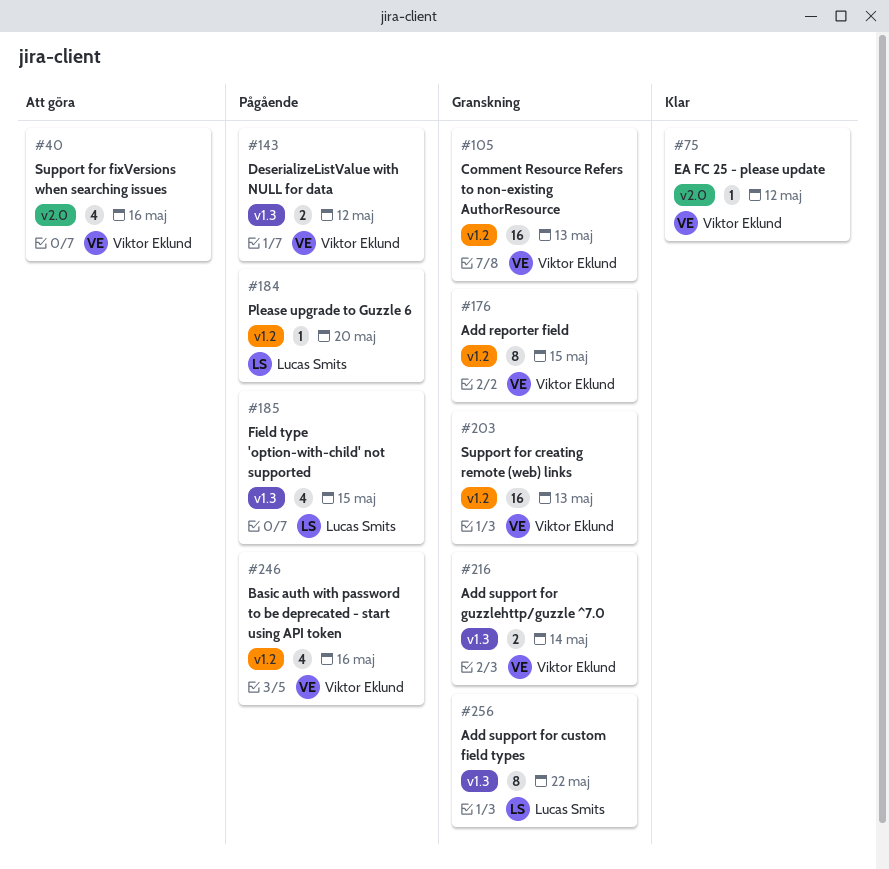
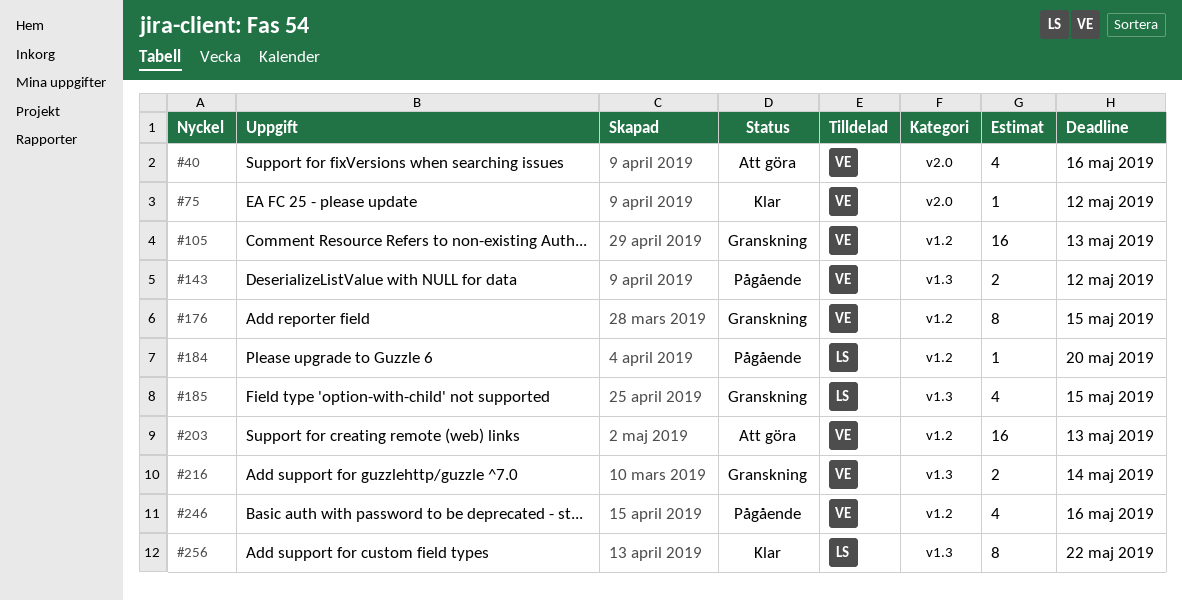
#185, status: Pågående -> Granskning
#203, status: Granskning -> Att göra
#256, status: Granskning -> Klar

